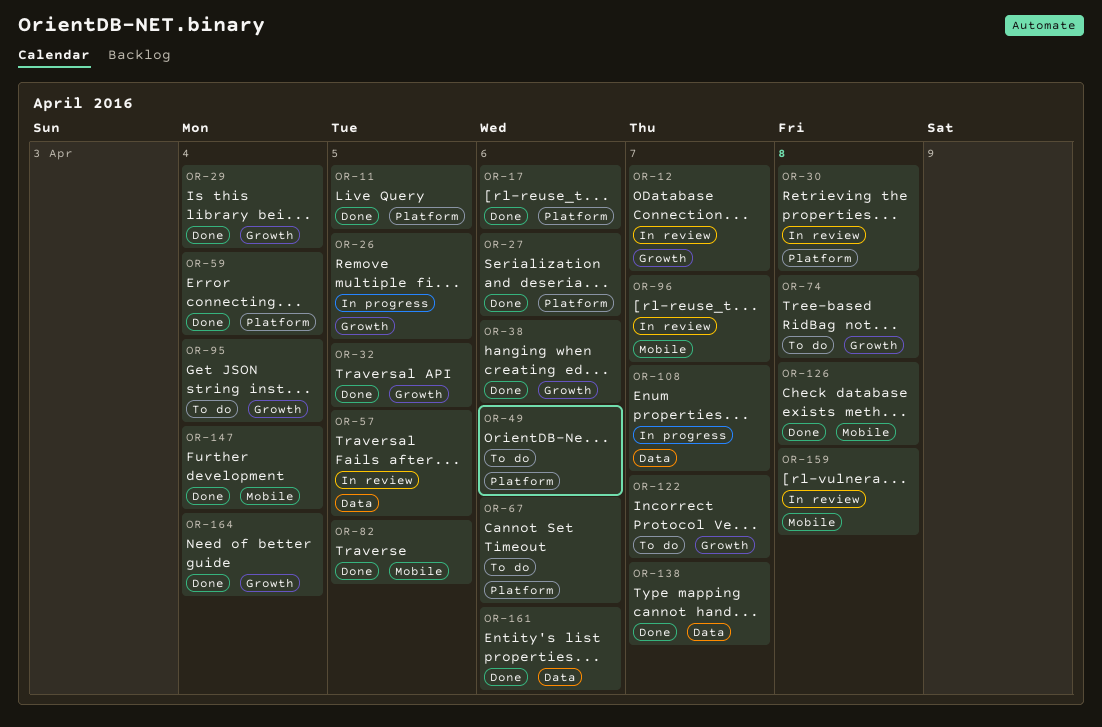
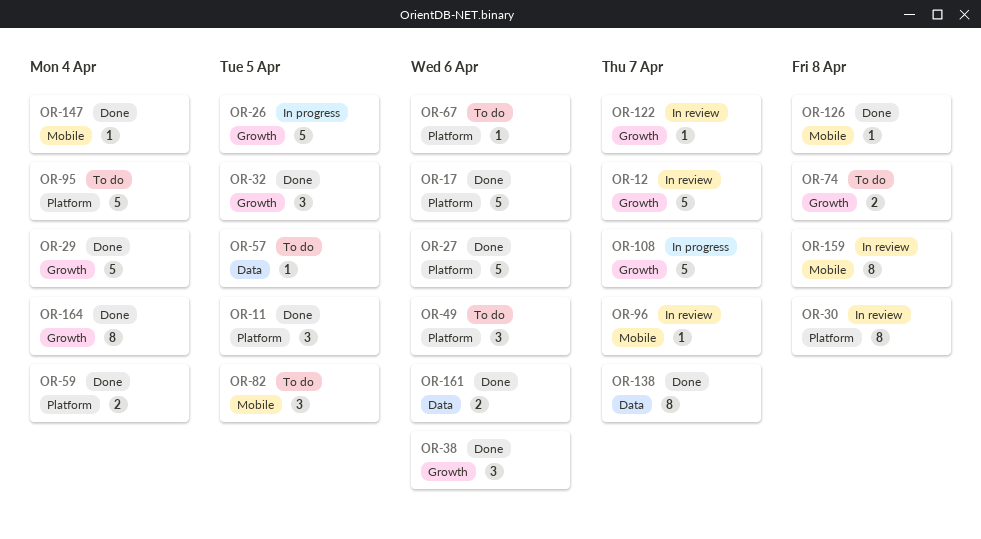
OR-57, status: In review -> To do
OR-82, status: Done -> To do
OR-95, label: Growth -> Platform
OR-108, label: Data -> Growth
OR-122, status: To do -> In review

